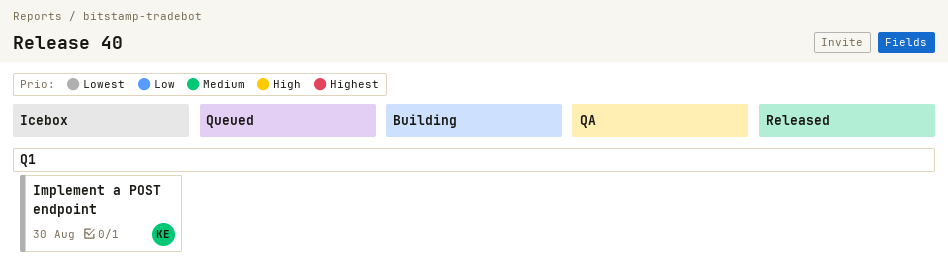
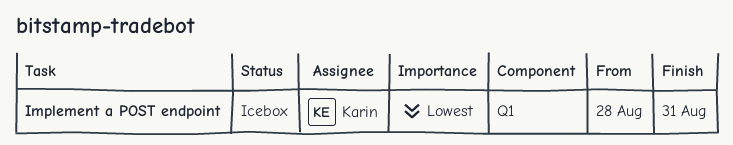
Implement a POST endpoint, due: Aug 30 -> Aug 31

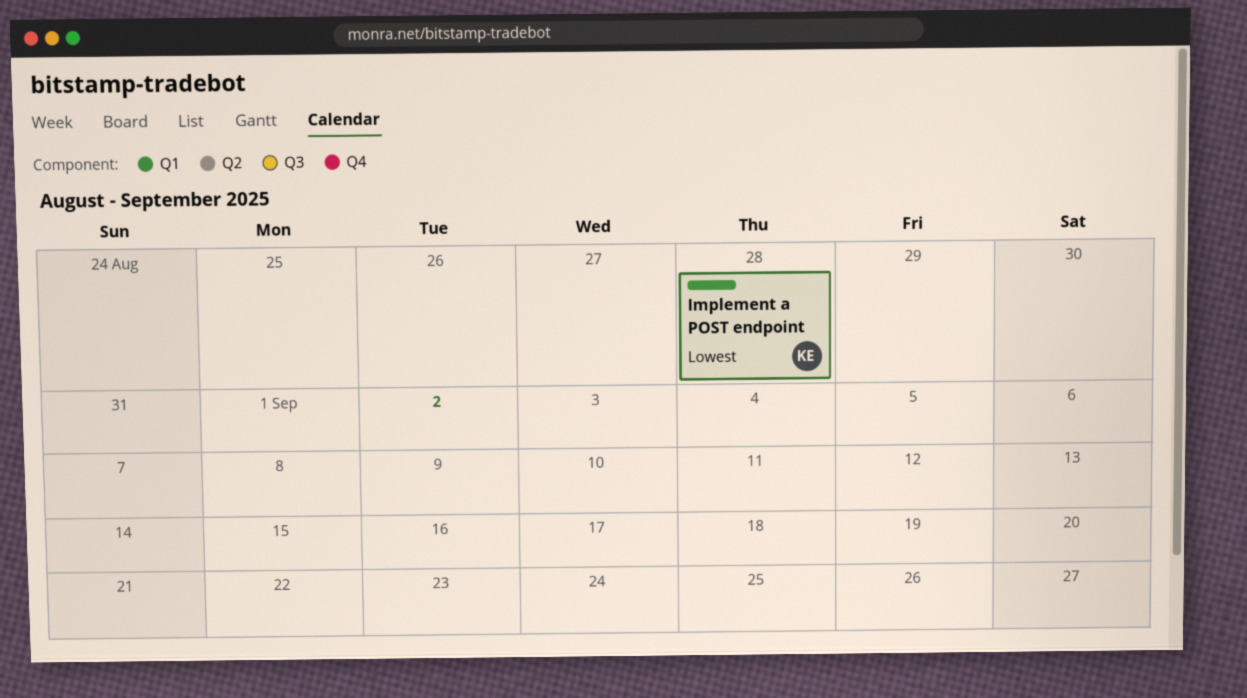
Implement a POST endpoint, due: Aug 31 -> Aug 28

